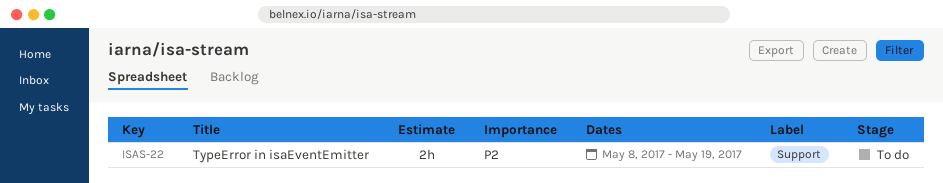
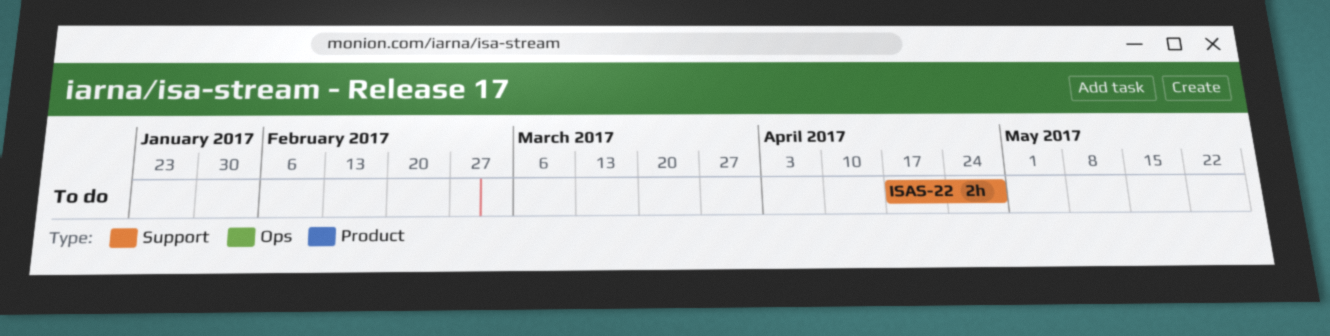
ISAS-22, start: May 8 -> Apr 17
ISAS-22, due: May 19 -> Apr 28

